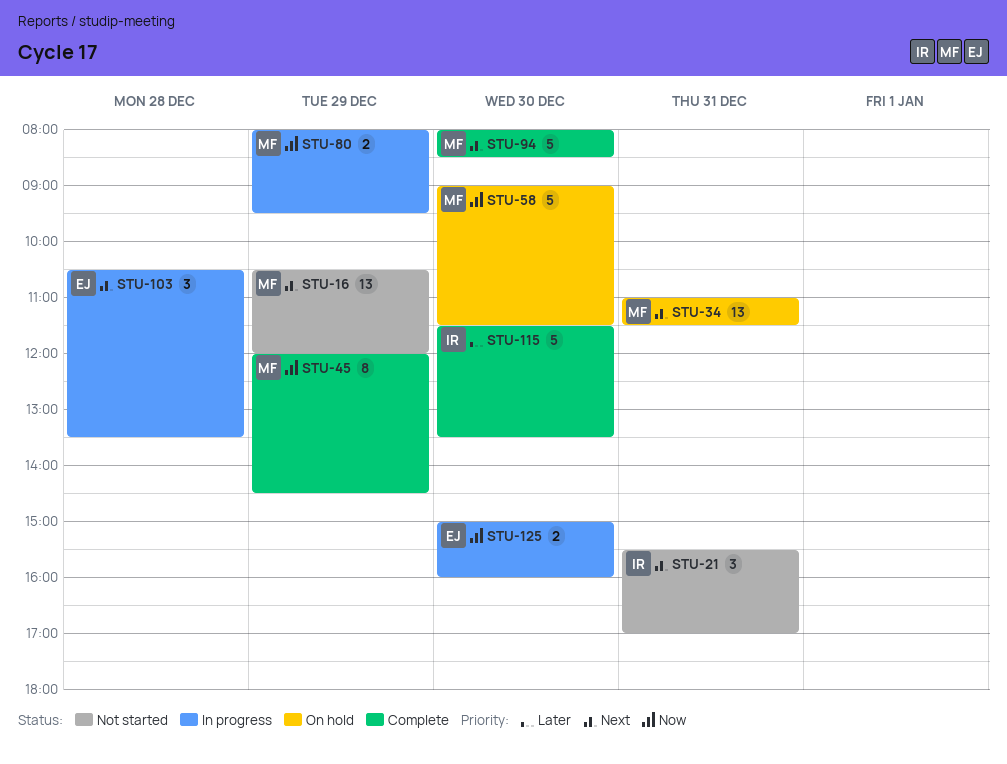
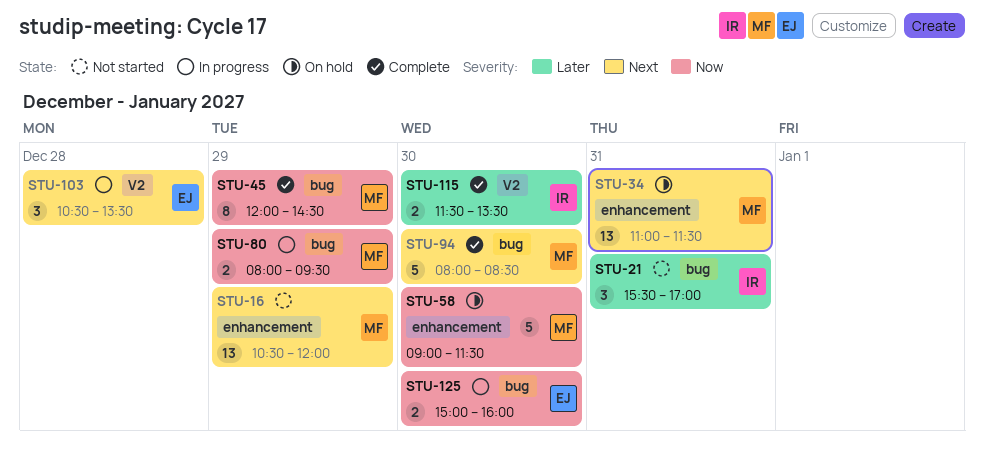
STU-21, priority: Next -> Later
STU-115, estimate: 5 -> 2

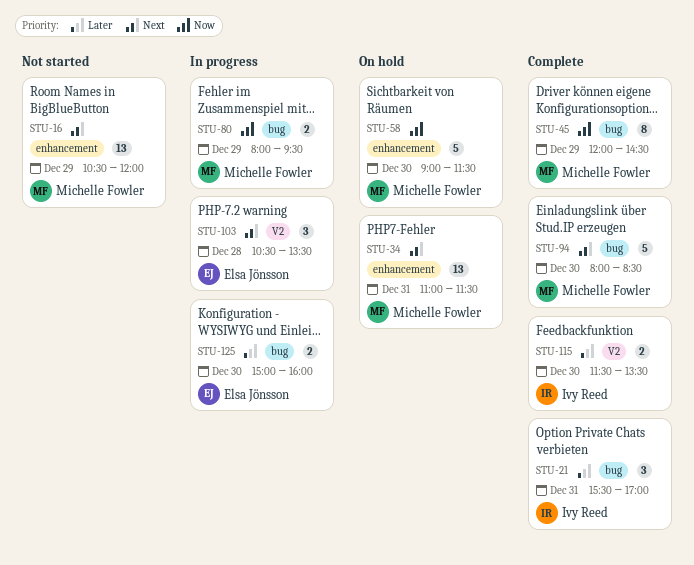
STU-21, status: Not started -> Complete
STU-125, priority: Now -> Later

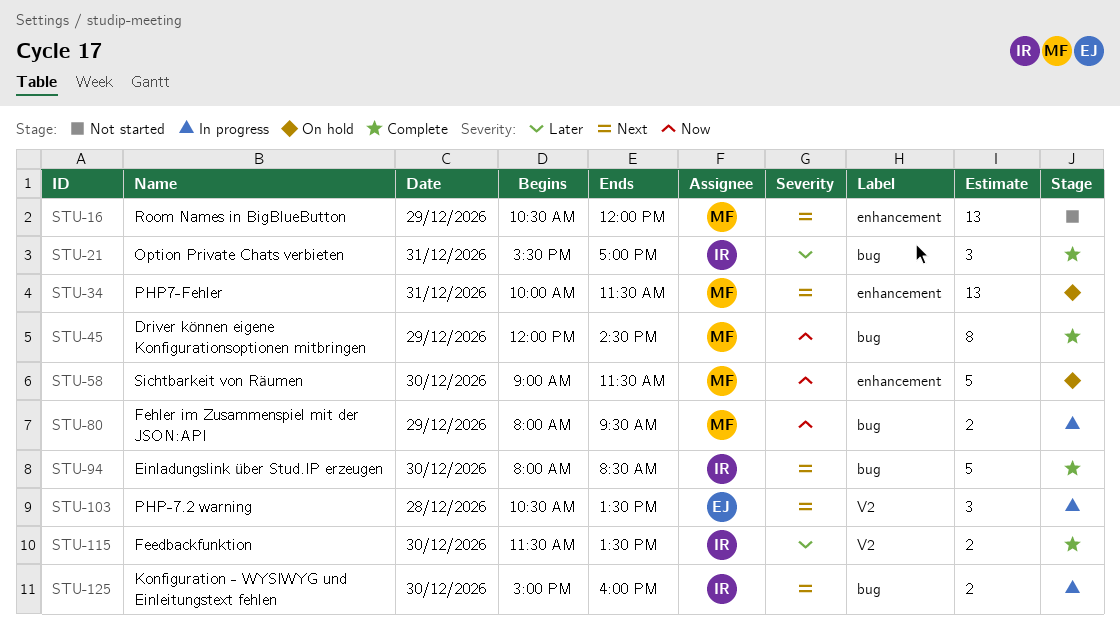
STU-34, begins: 11:00 -> 10:00
STU-94, owner: Michelle Fowler -> Ivy Reed
STU-125, owner: Elsa Jönsson -> Ivy Reed
STU-125, priority: Later -> Next

